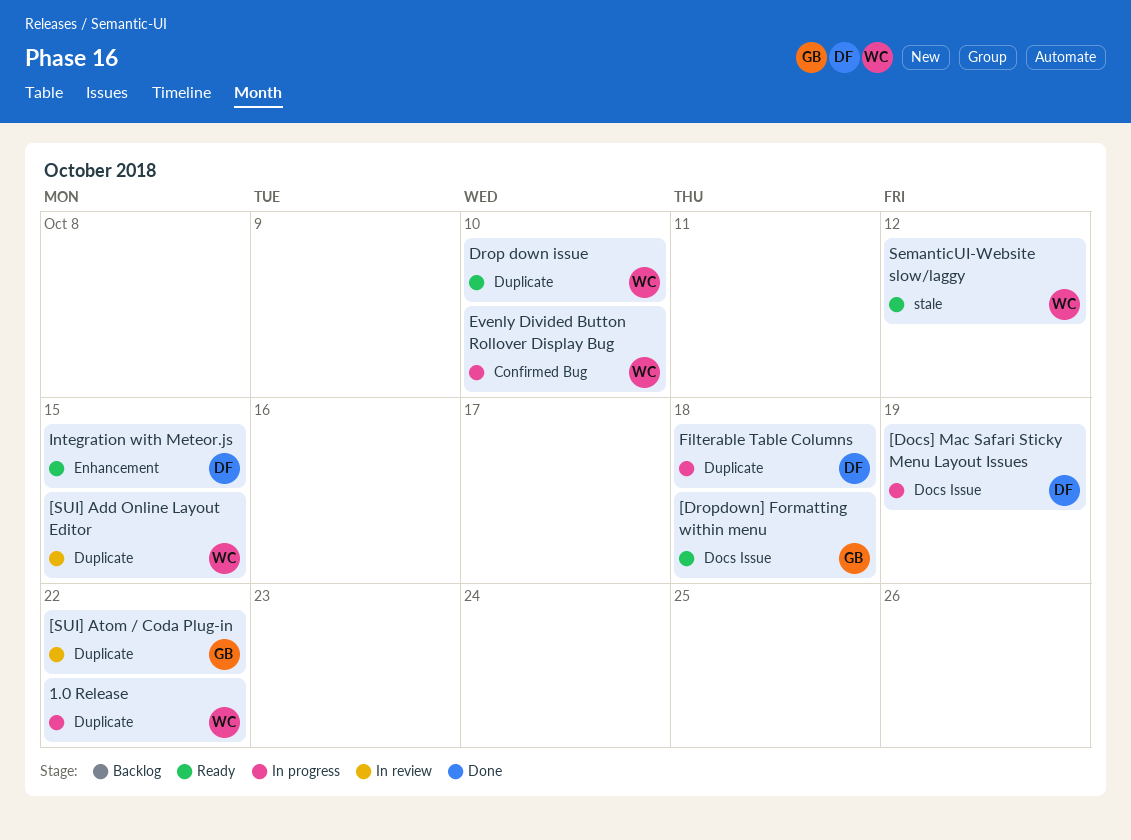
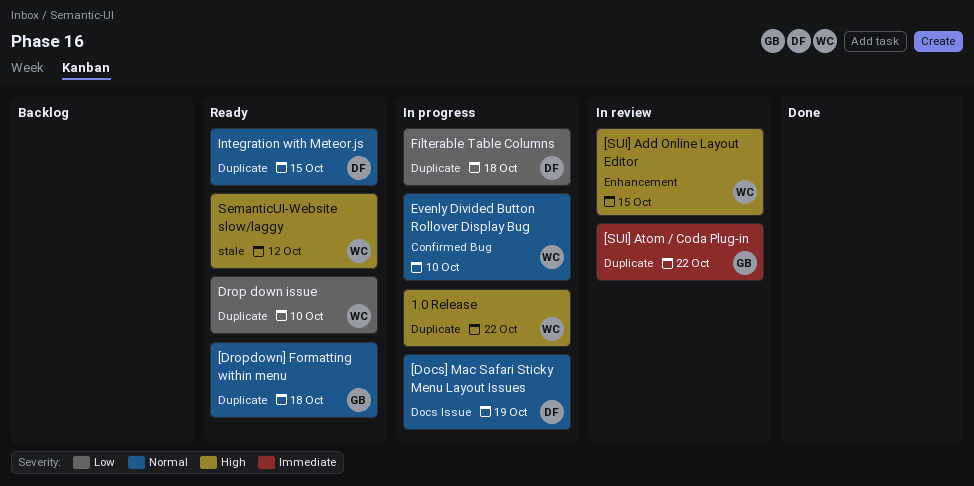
[Dropdown] Formatting within menu, label: Docs Issue -> Duplicate
[SUI] Add Online Layout Editor, label: Duplicate -> Enhancement
Integration with Meteor.js, label: Enhancement -> Duplicate

